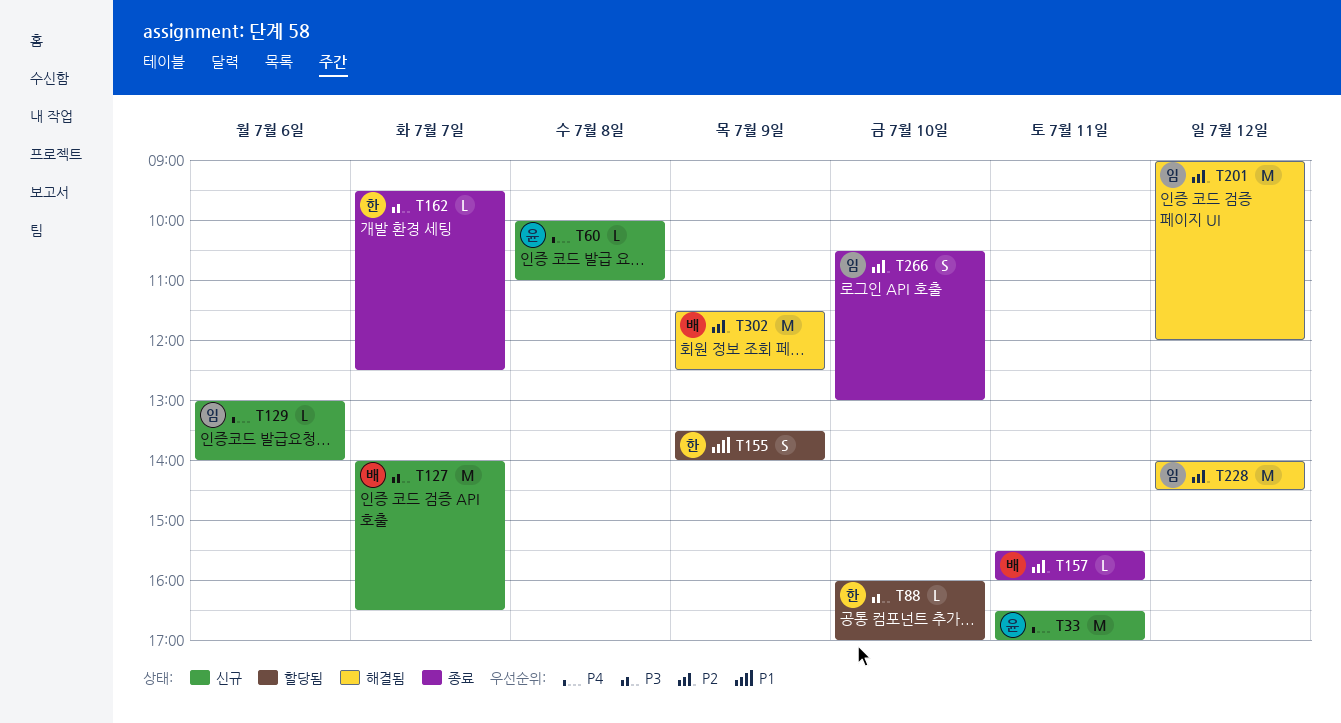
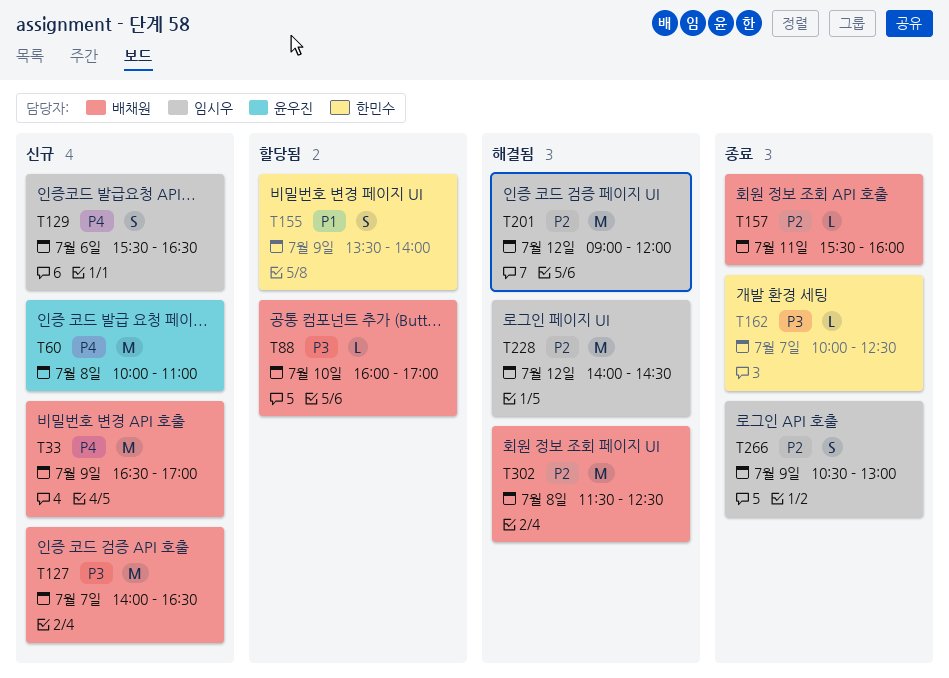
T33, owner: 윤우진 -> 배채원
T33, day: Jul 11 -> Jul 9
T60, estimate: L -> M
T88, owner: 한민수 -> 배채원
T129, estimate: L -> S
T129, begins: 13:00 -> 15:30
T129, ends: 14:00 -> 16:30
T162, begins: 09:30 -> 10:00
T266, day: Jul 10 -> Jul 9
T302, day: Jul 9 -> Jul 8

